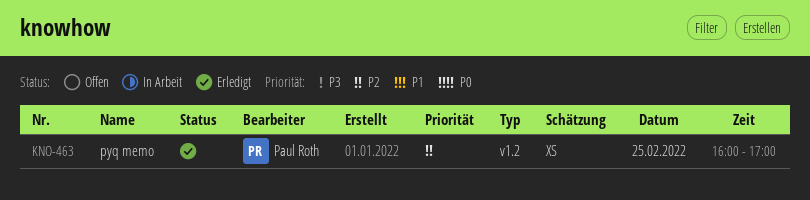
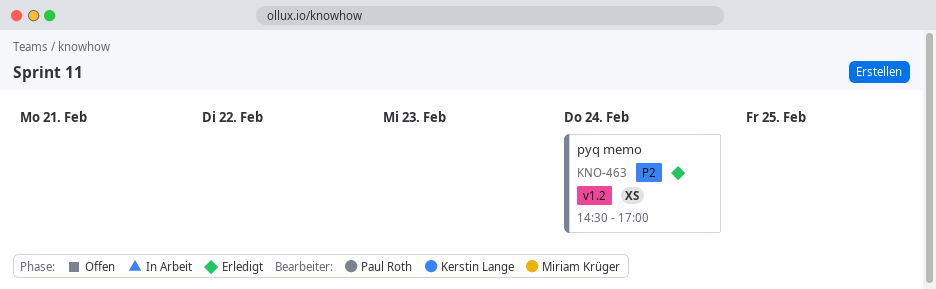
KNO-463, day: Feb 25 -> Feb 24
KNO-463, begins: 16:00 -> 14:30

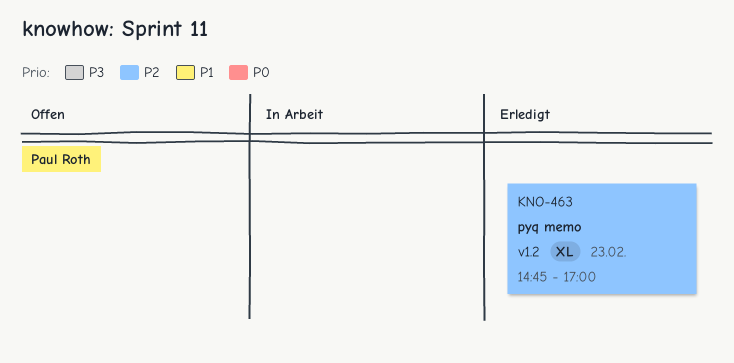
KNO-463, estimate: XS -> XL
KNO-463, day: Feb 24 -> Feb 23
KNO-463, begins: 14:30 -> 14:45

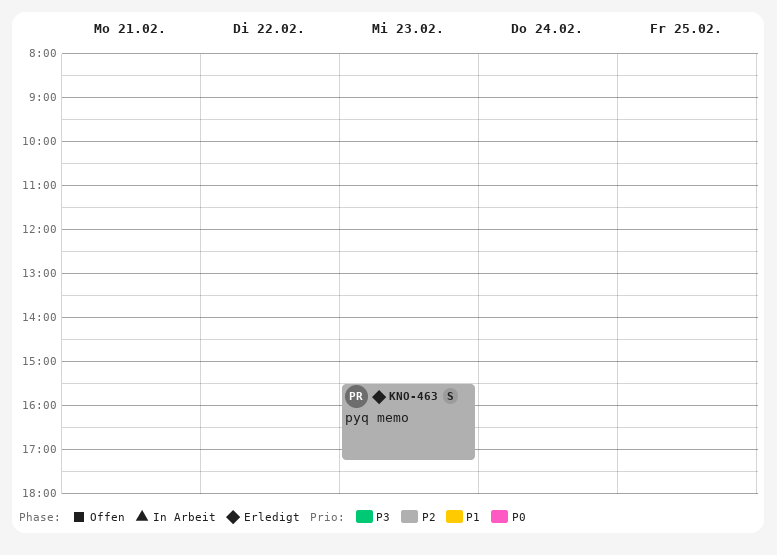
KNO-463, estimate: XL -> S
KNO-463, begins: 14:45 -> 15:30
KNO-463, ends: 17:00 -> 17:15

